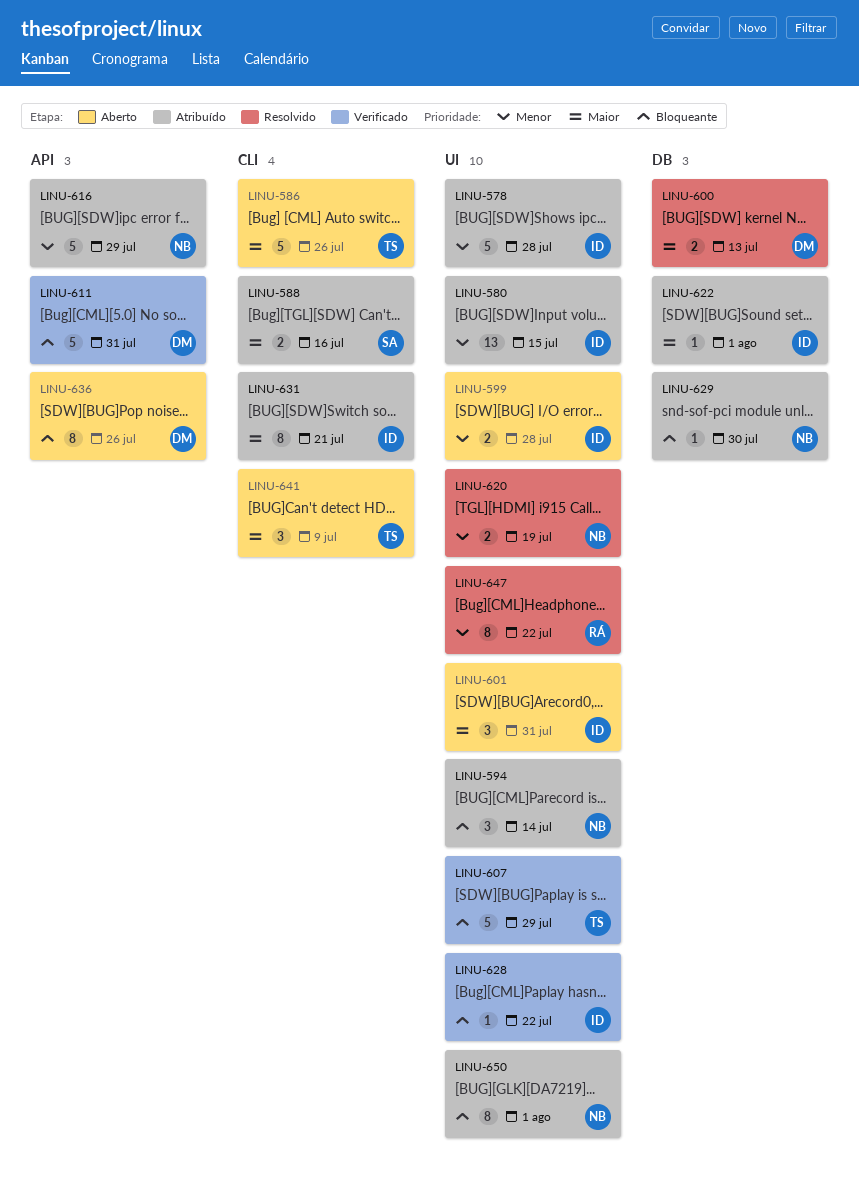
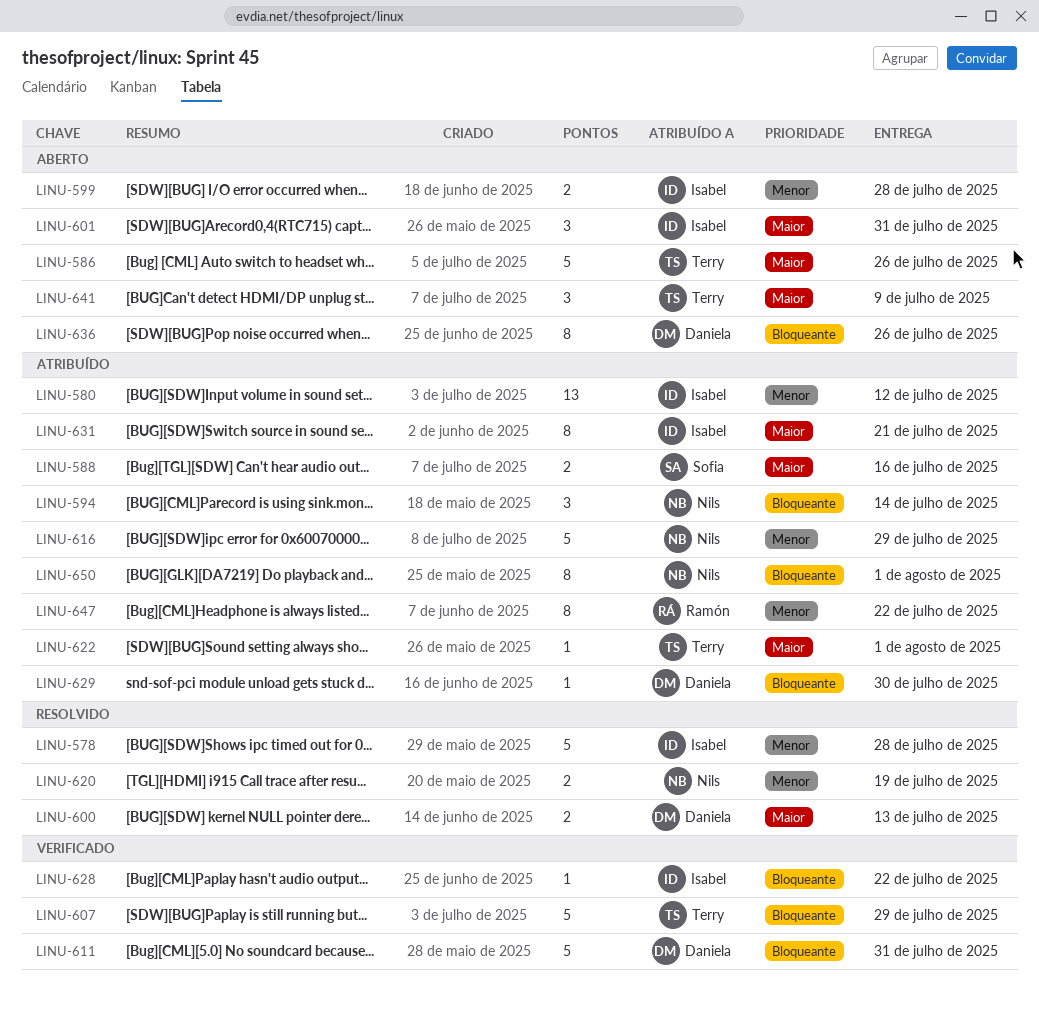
LINU-578, status: Atribuído -> Resolvido
LINU-580, due: Jul 15 -> Jul 12
LINU-622, owner: Isabel -> Terry
LINU-629, owner: Nils -> Daniela
LINU-647, status: Resolvido -> Atribuído

